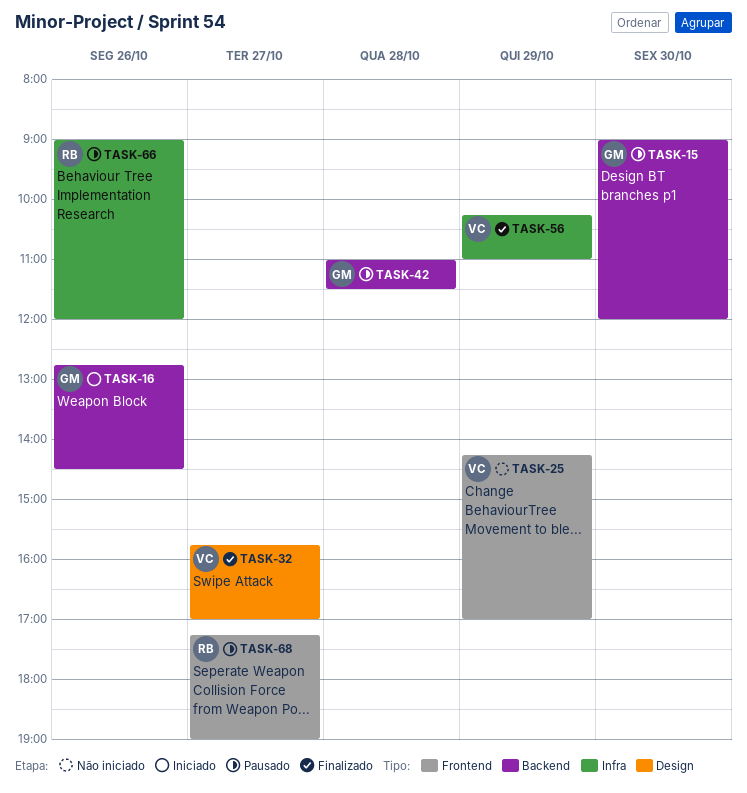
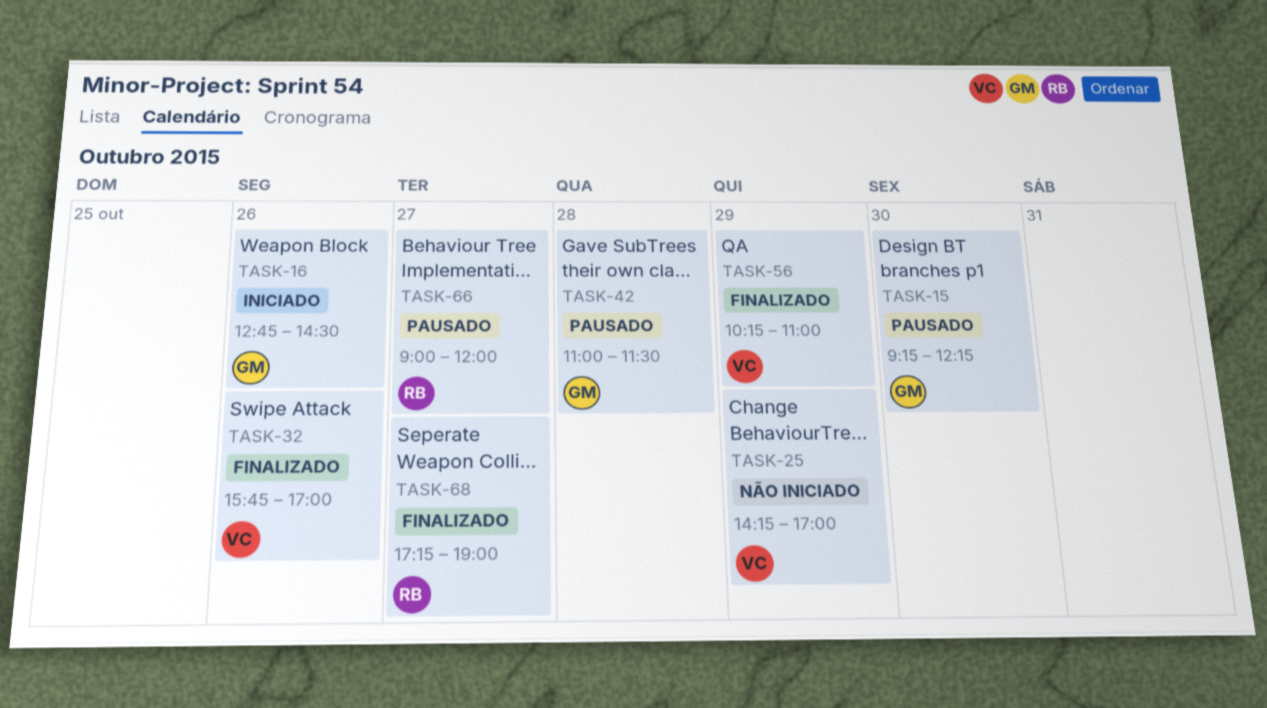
TASK-15, begins: 09:00 -> 09:15
TASK-15, ends: 12:00 -> 12:15
TASK-32, day: Oct 27 -> Oct 26
TASK-66, day: Oct 26 -> Oct 27
TASK-68, status: Pausado -> Finalizado

